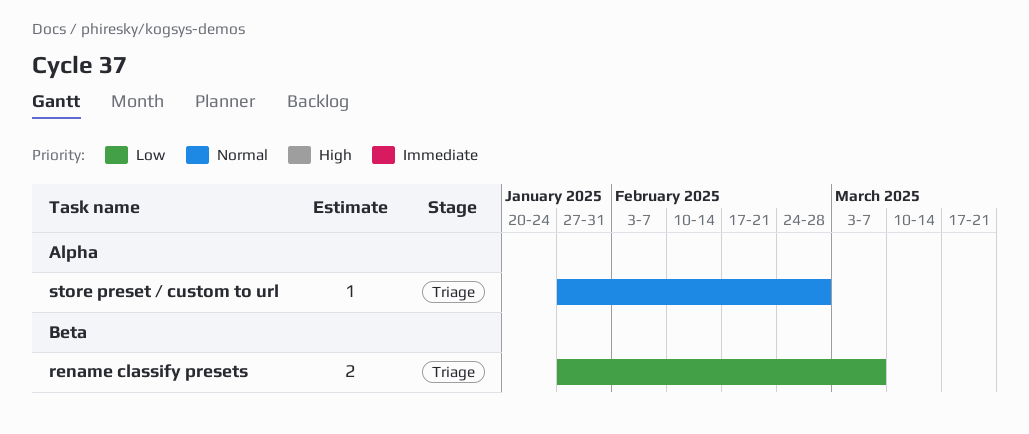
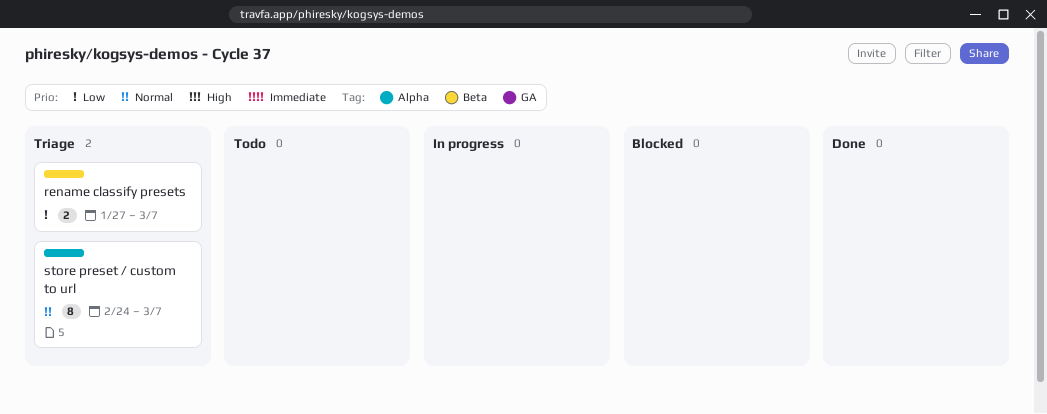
store preset / custom to url, estimate: 1 -> 8
store preset / custom to url, start: Jan 27 -> Feb 24
store preset / custom to url, due: Feb 28 -> Mar 7

